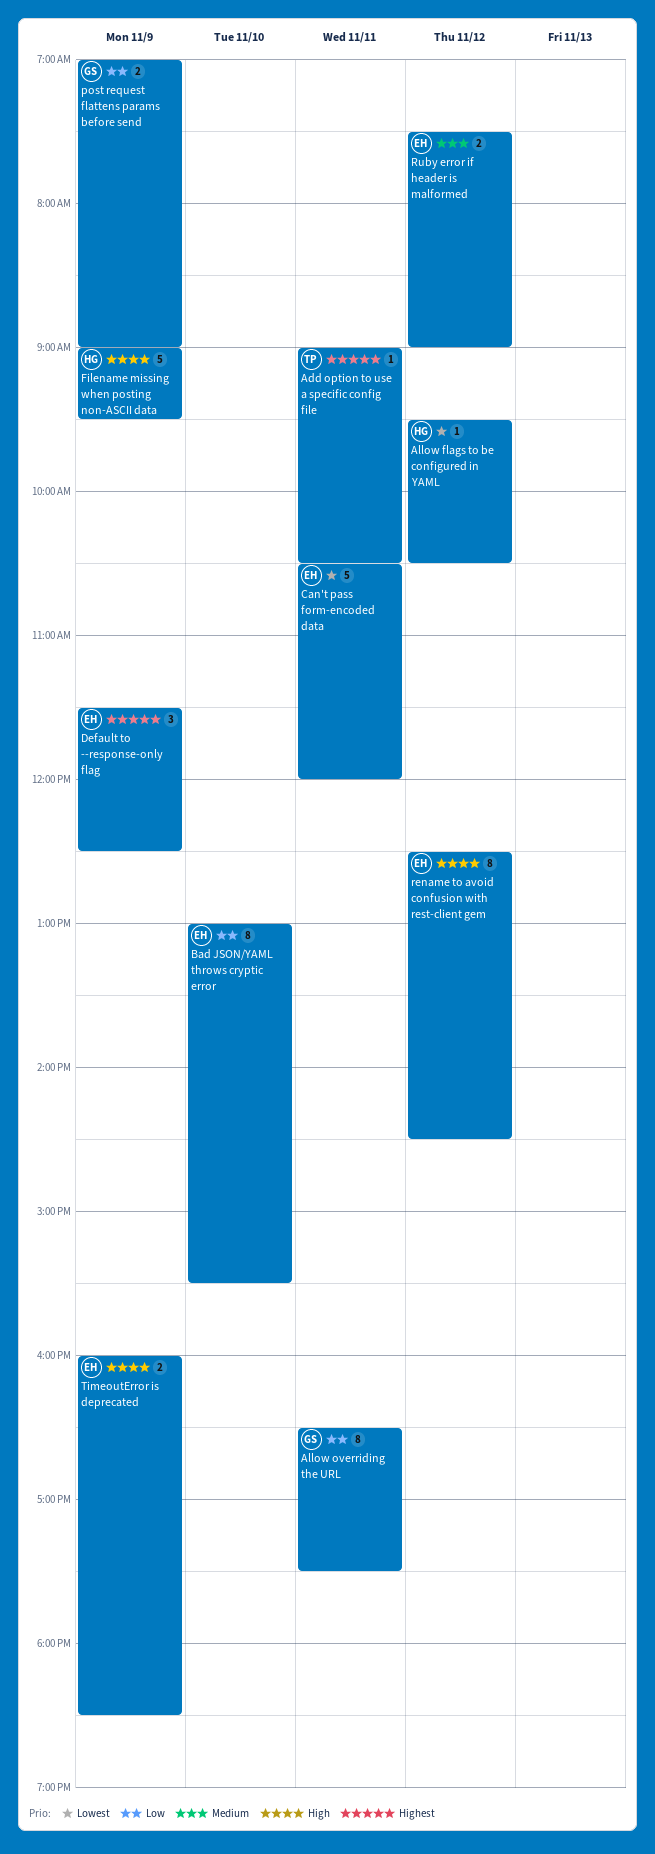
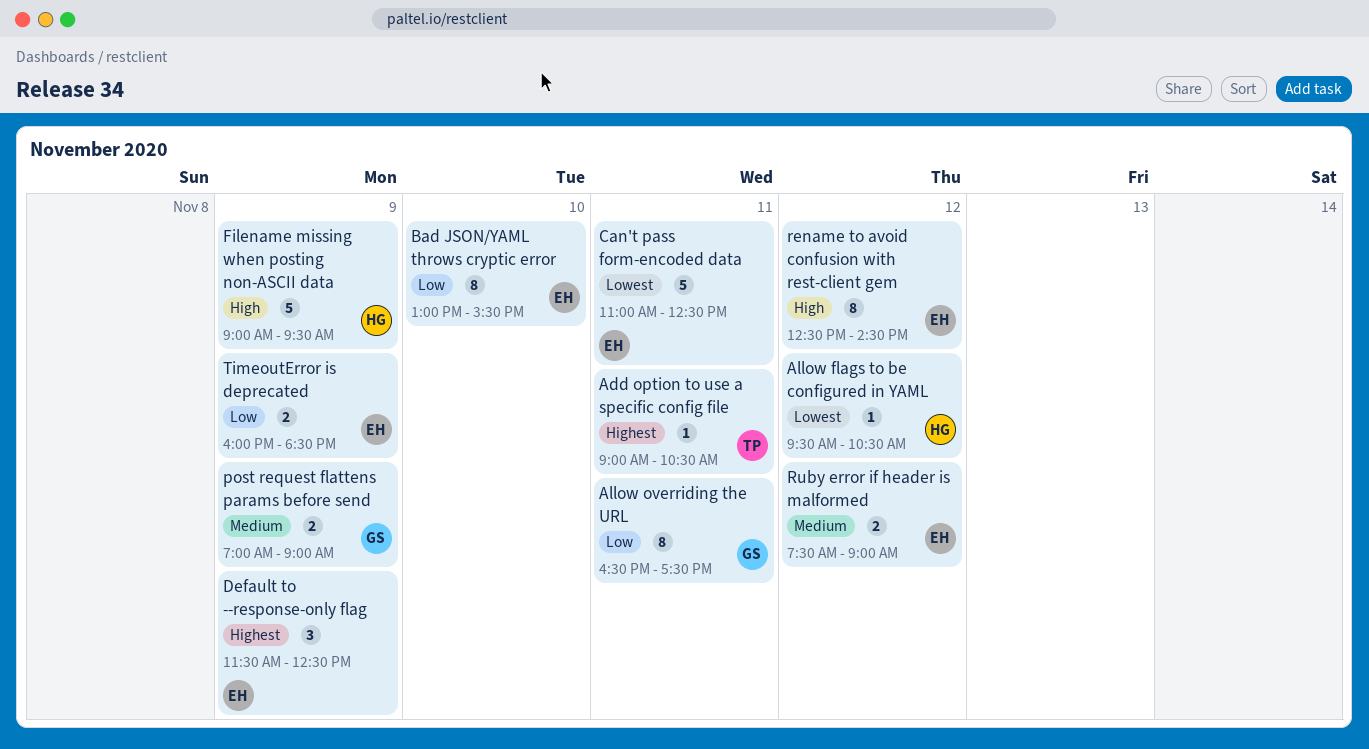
Can't pass form-encoded data, begins: 10:30 -> 11:00
Can't pass form-encoded data, ends: 12:00 -> 12:30
post request flattens params before send, priority: Low -> Medium
TimeoutError is deprecated, priority: High -> Low

